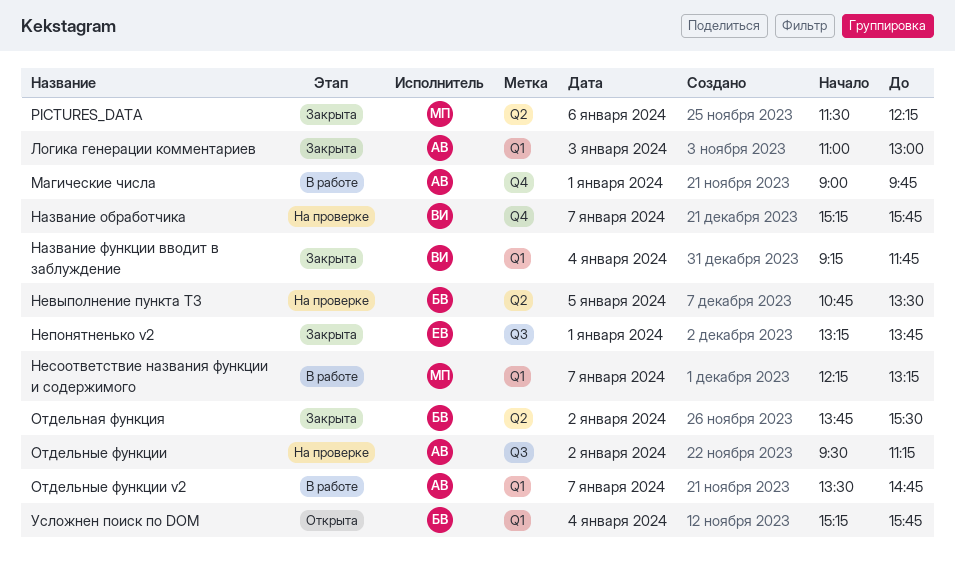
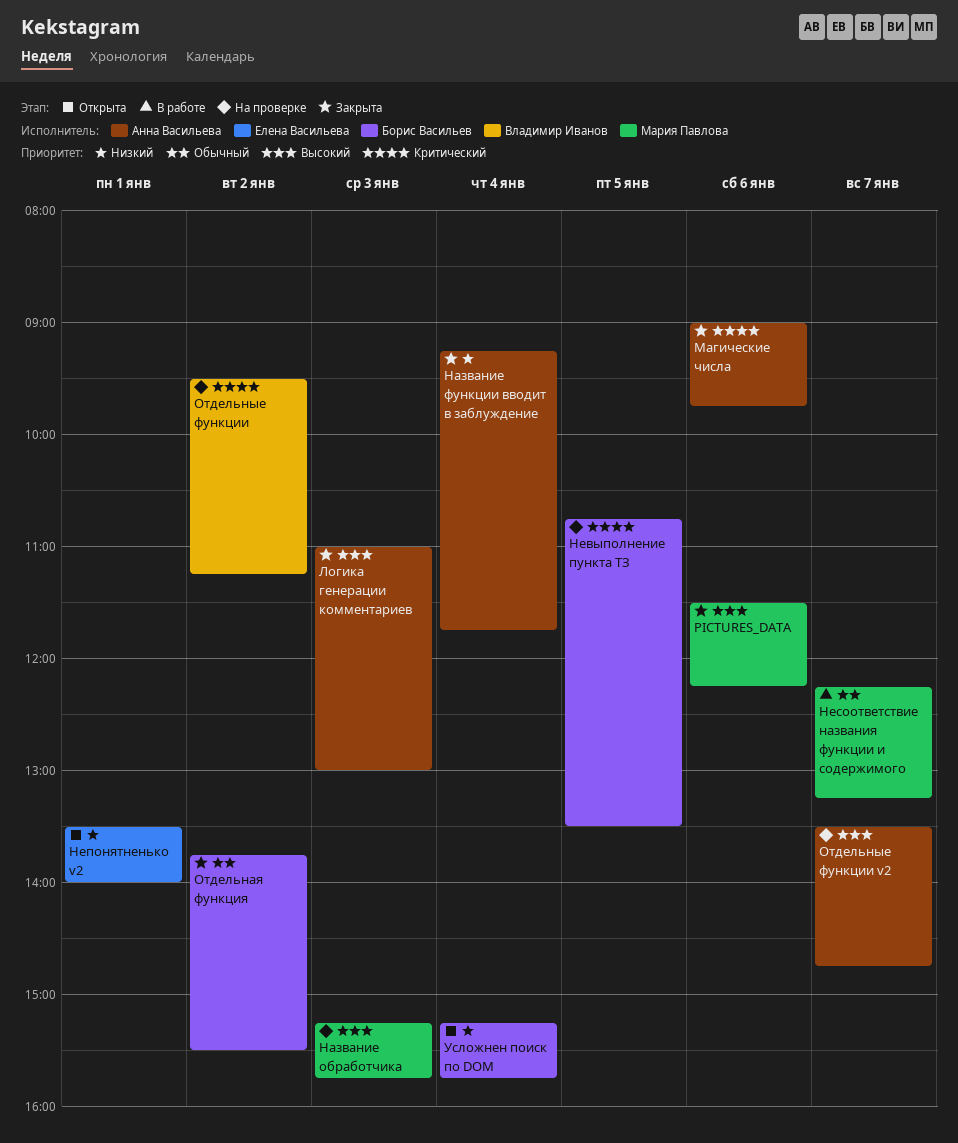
Магические числа, status: В работе -> Закрыта
Магические числа, day: Jan 1 -> Jan 6
Название обработчика, owner: Владимир Иванов -> Мария Павлова
Название обработчика, day: Jan 7 -> Jan 3
Название функции вводит в заблуждение, owner: Владимир Иванов -> Анна Васильева
Непонятненько v2, status: Закрыта -> Открыта
Непонятненько v2, begins: 13:15 -> 13:30
Непонятненько v2, ends: 13:45 -> 14:00
Отдельные функции, owner: Анна Васильева -> Владимир Иванов
Отдельные функции v2, status: В работе -> На проверке

